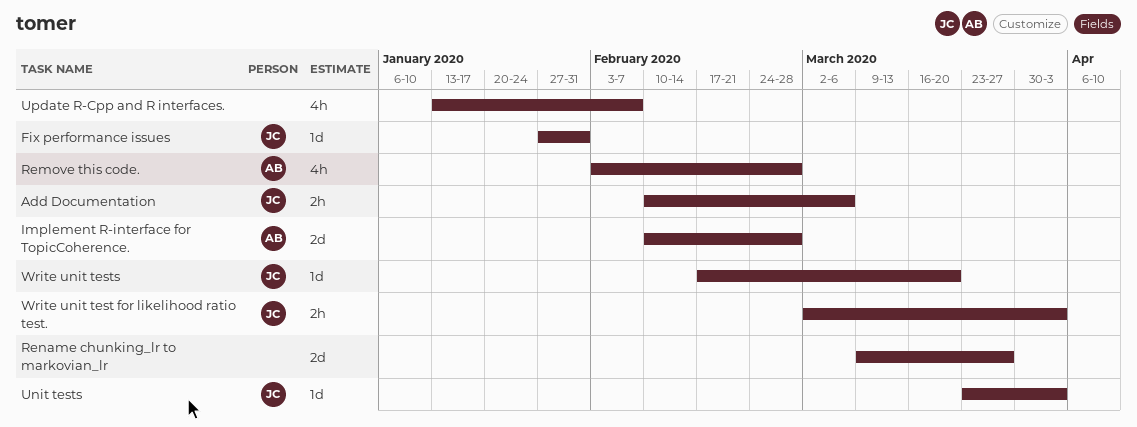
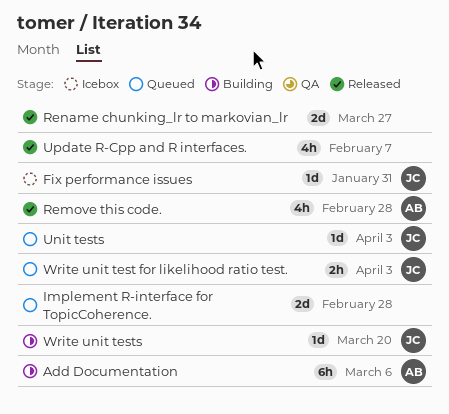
Add Documentation, owner: JC -> AB
Add Documentation, estimate: 2h -> 6h
Implement R-interface for TopicCoherence., owner: AB -> none

